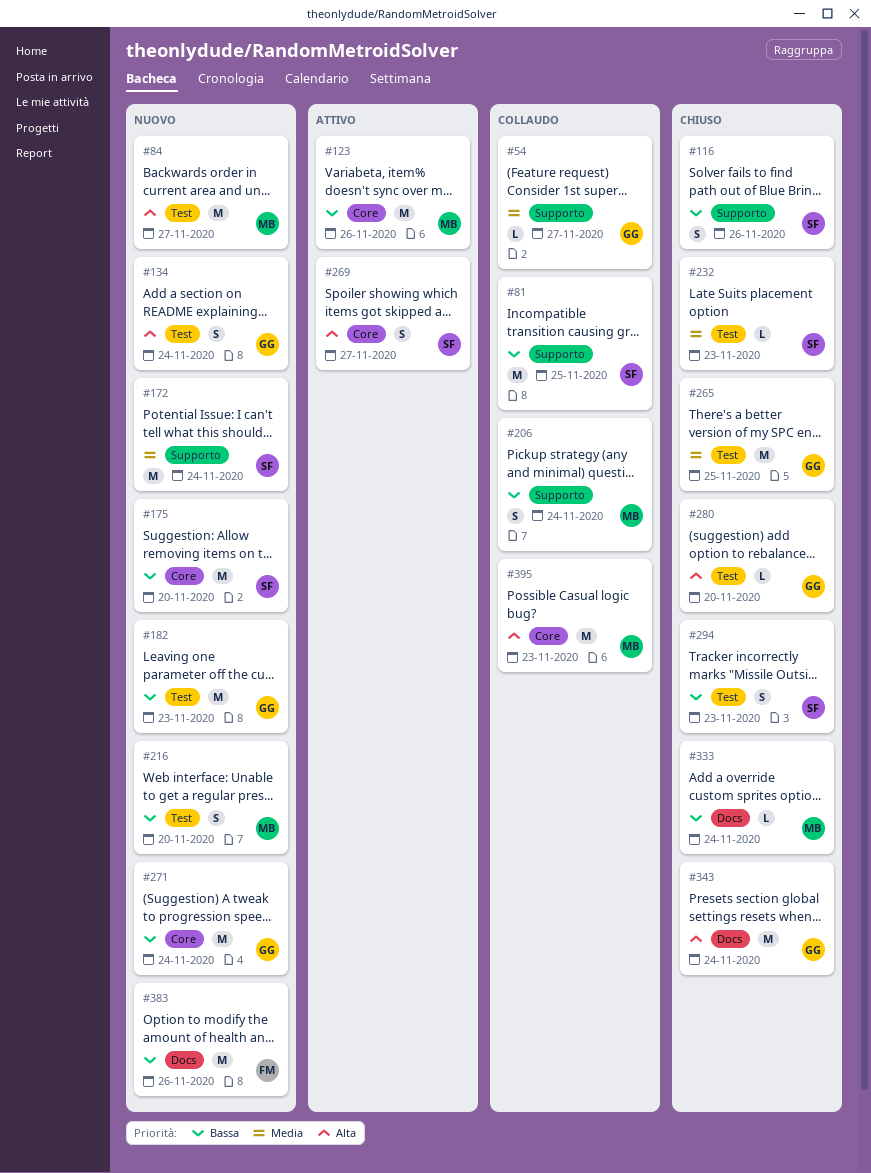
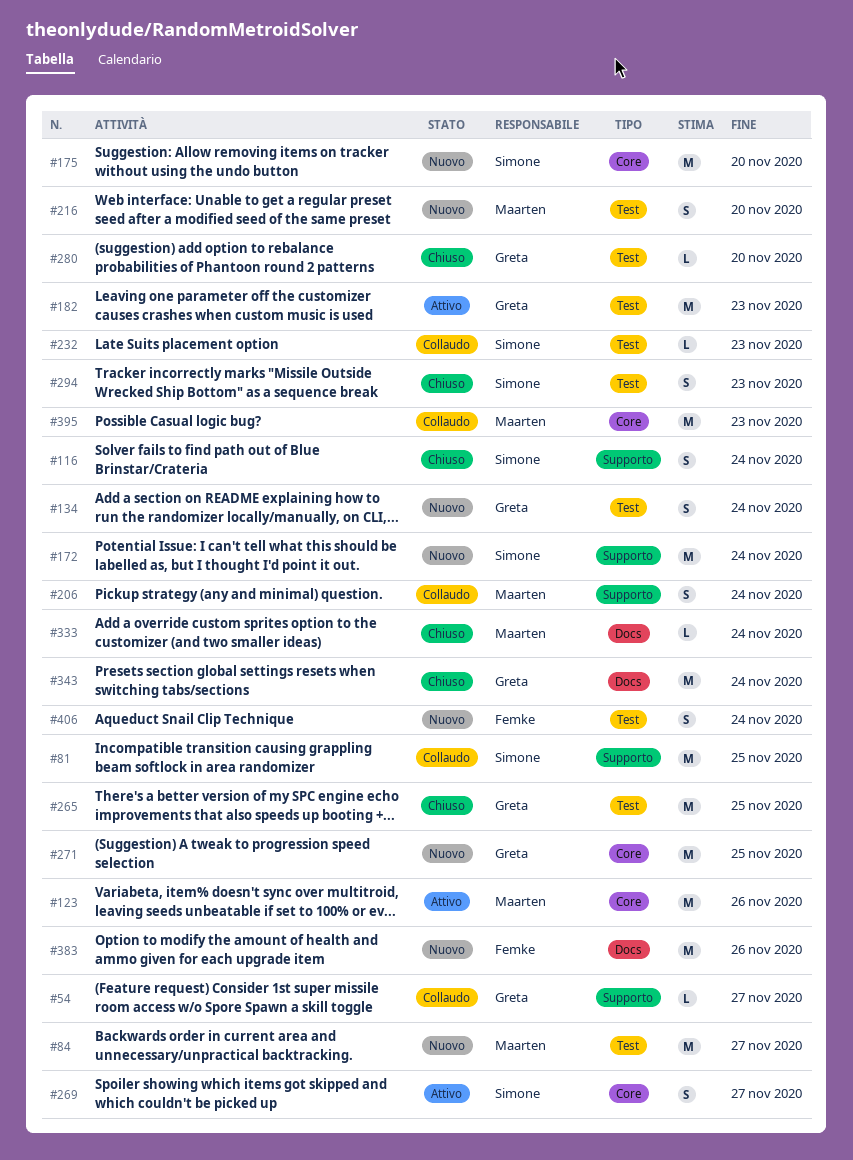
#116, due: Nov 26 -> Nov 24
#182, status: Nuovo -> Attivo
#232, status: Chiuso -> Collaudo
#271, due: Nov 24 -> Nov 25
#406: none -> present

